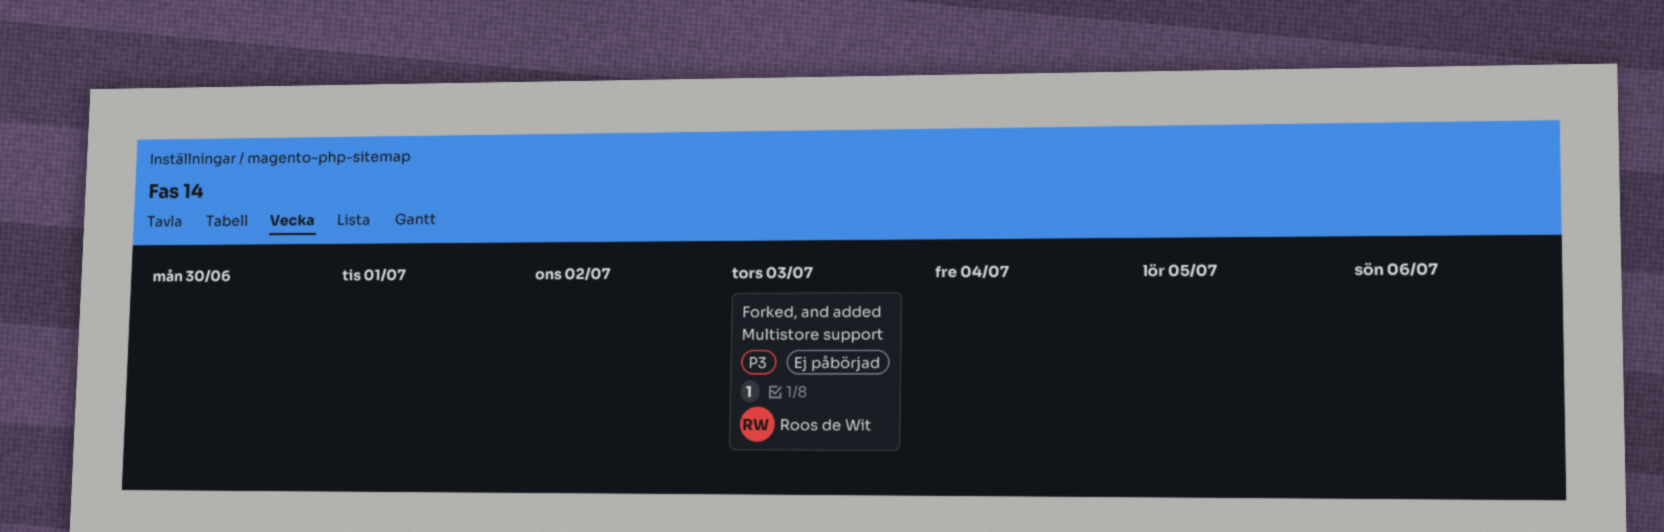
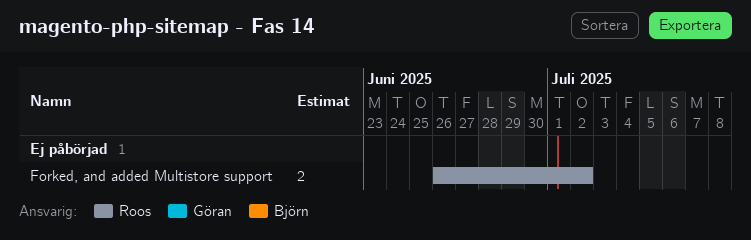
Forked, and added Multistore support, estimate: 1 -> 2
Forked, and added Multistore support, due: Jul 3 -> Jul 2

